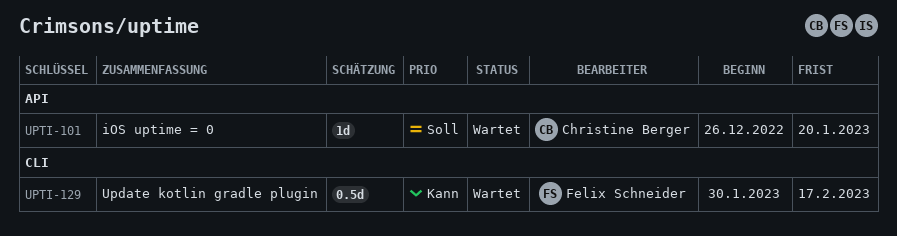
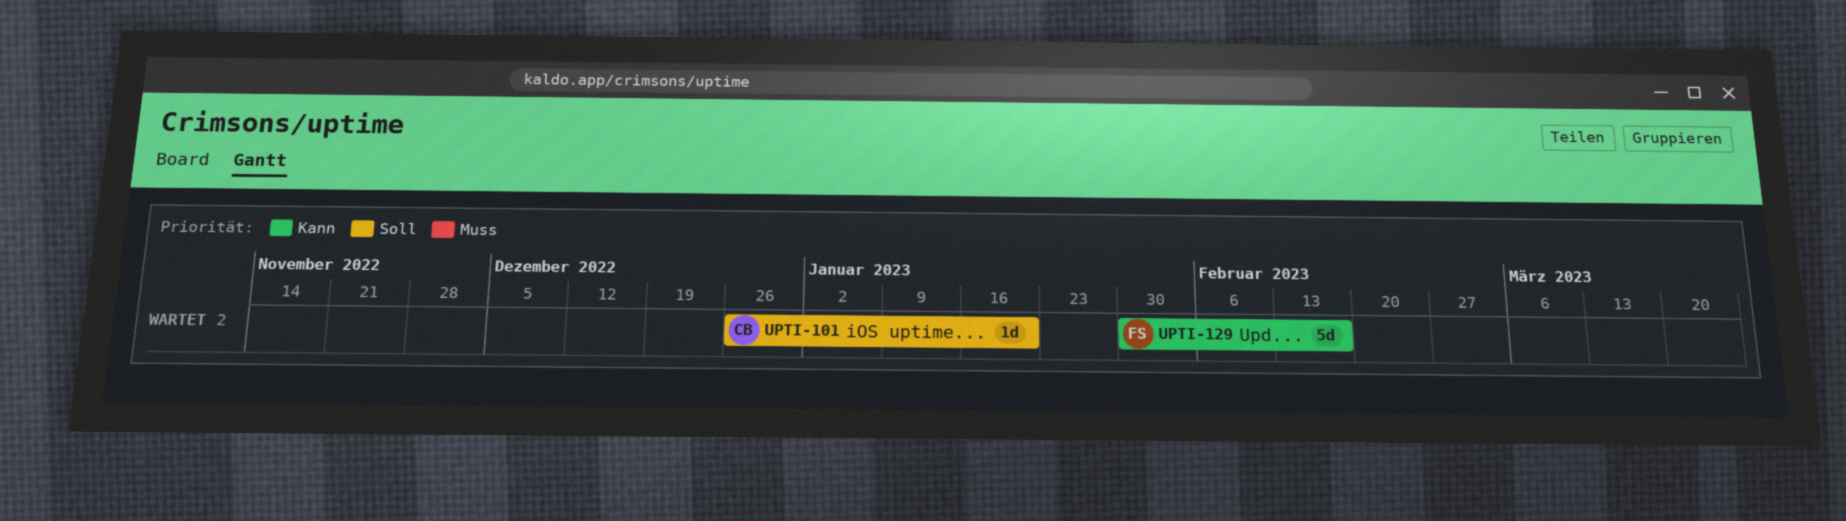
UPTI-129, estimate: 0.5d -> 5d

